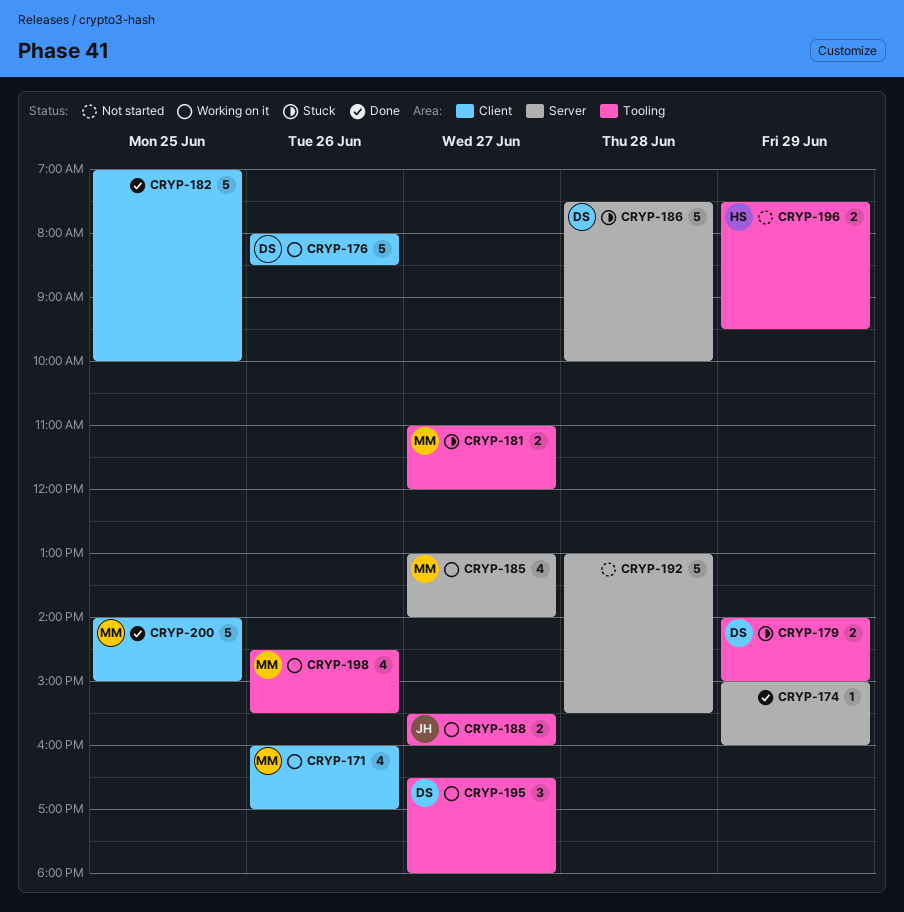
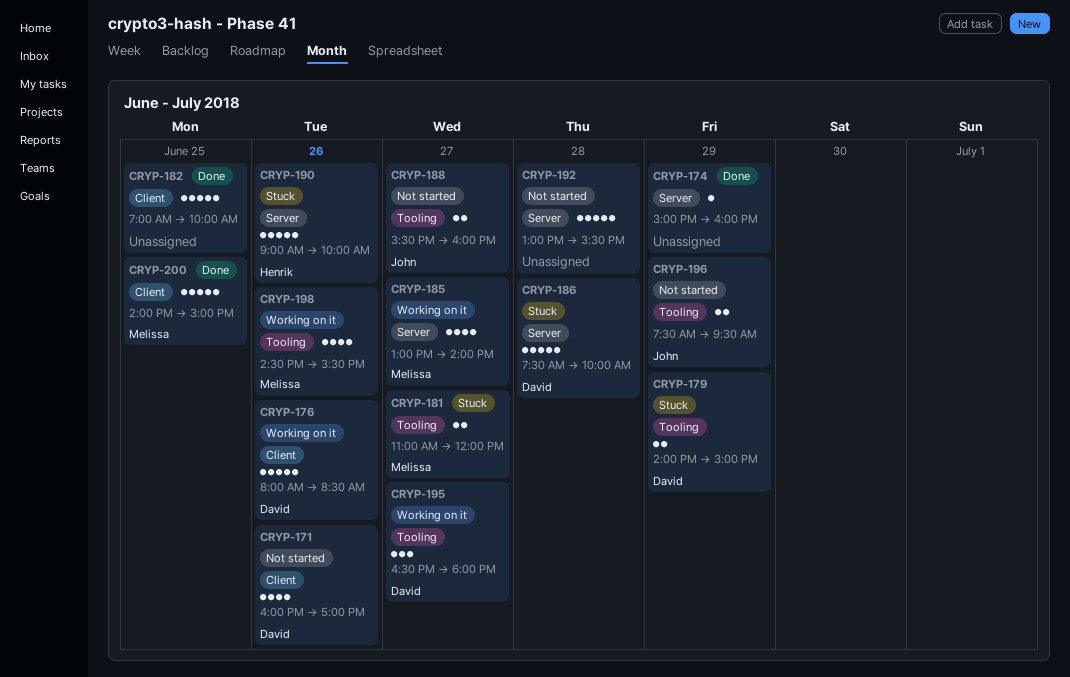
CRYP-171, status: Working on it -> Not started
CRYP-171, owner: Melissa -> David
CRYP-188, status: Working on it -> Not started
CRYP-190: none -> present
CRYP-196, owner: Henrik -> John

